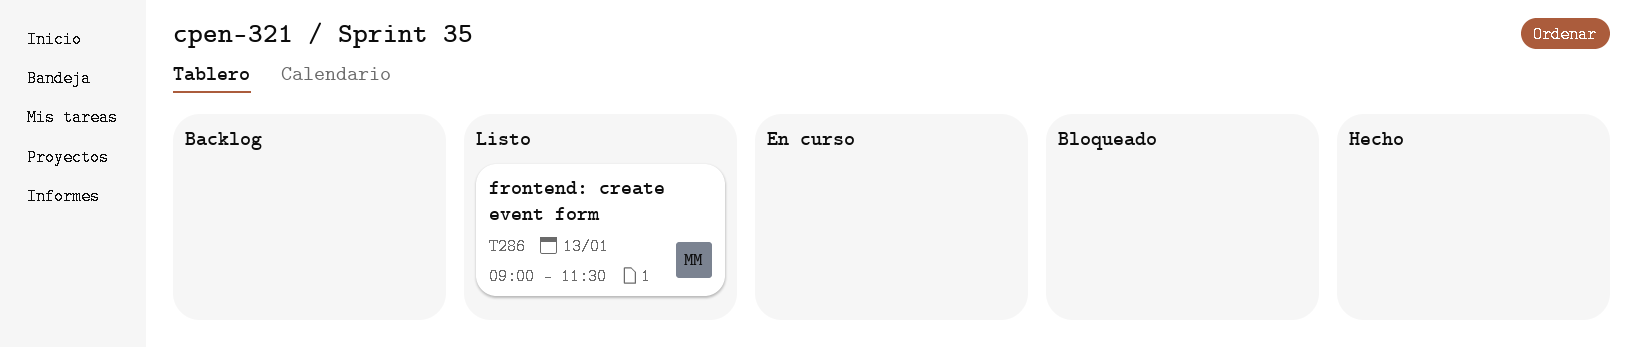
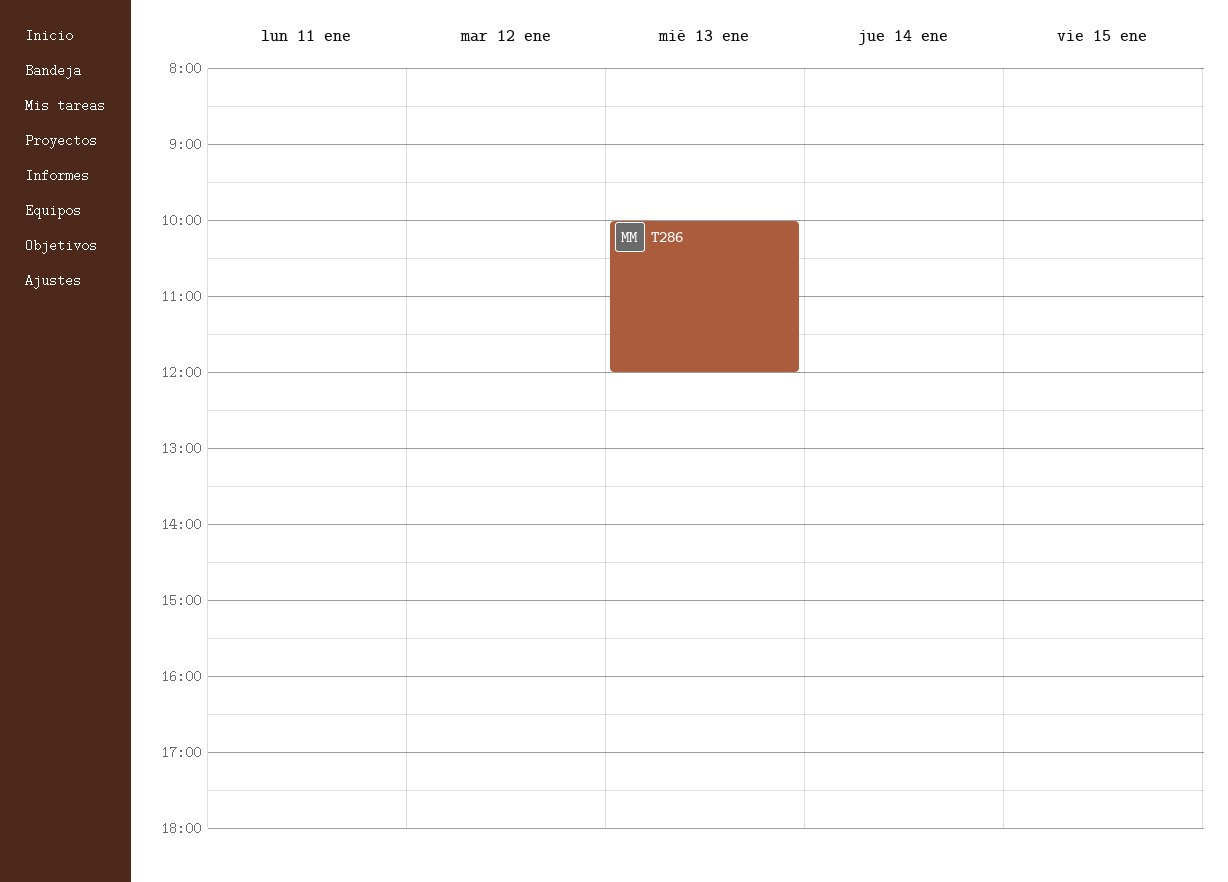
T286, begins: 09:00 -> 10:00
T286, ends: 11:30 -> 12:00

